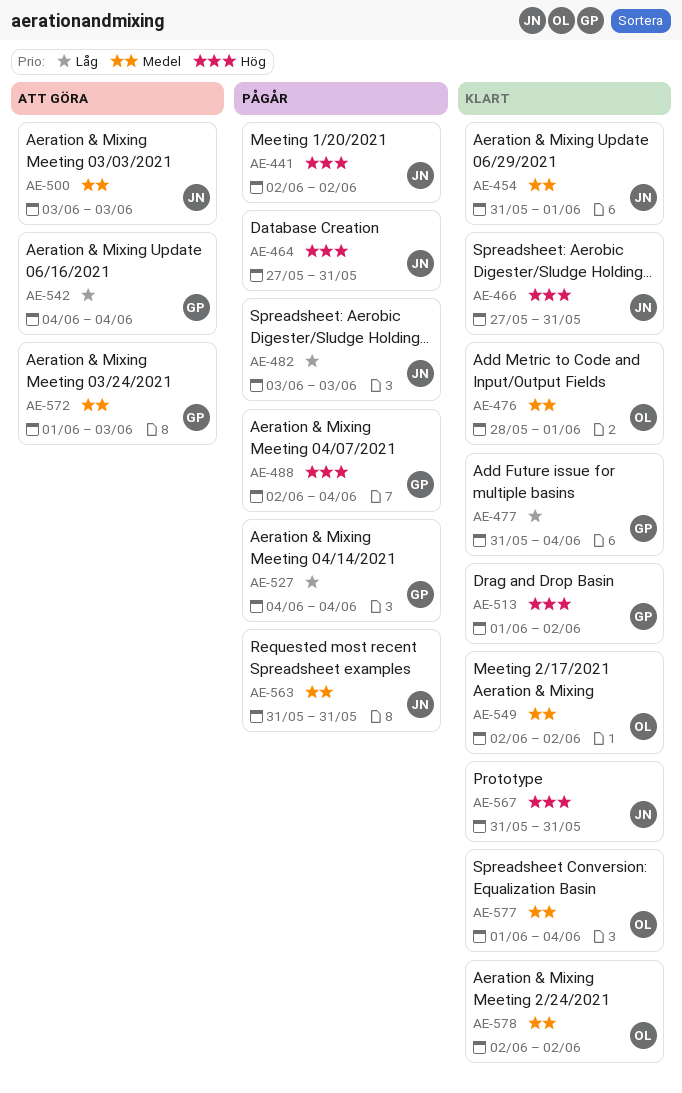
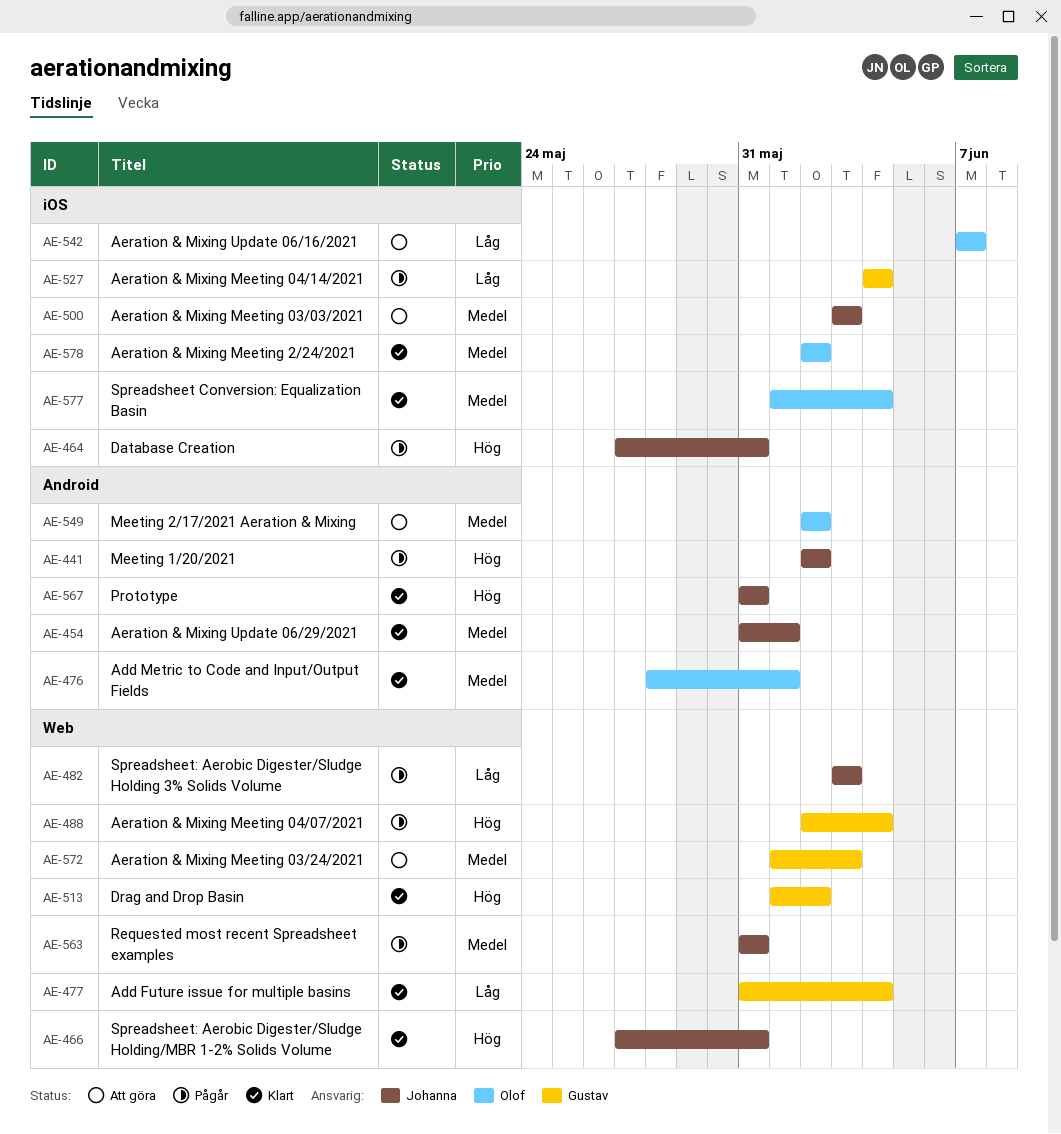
AE-542, owner: Gustav -> Olof
AE-542, start: Jun 4 -> Jun 7
AE-542, due: Jun 4 -> Jun 7
AE-549, status: Klart -> Att göra

